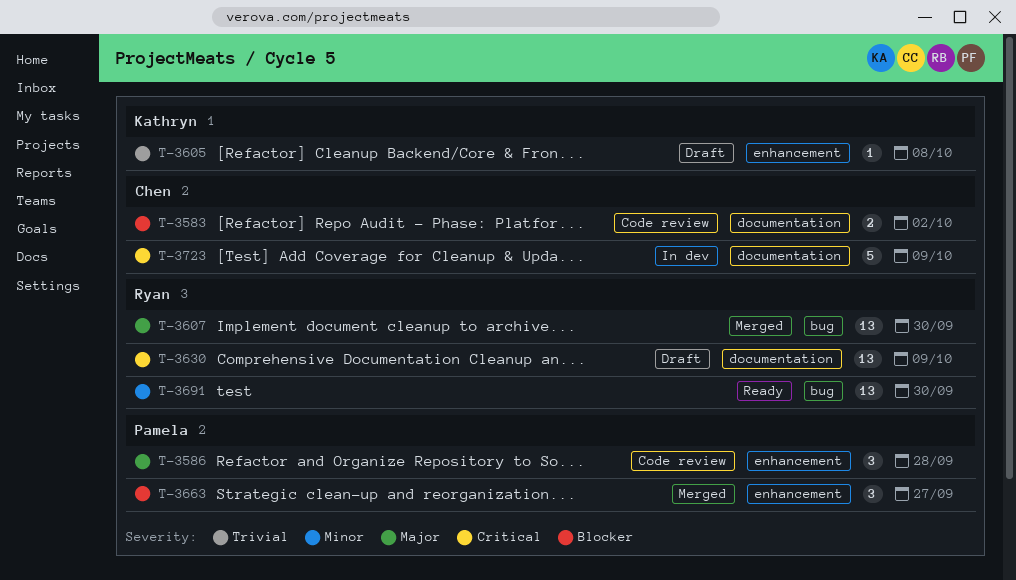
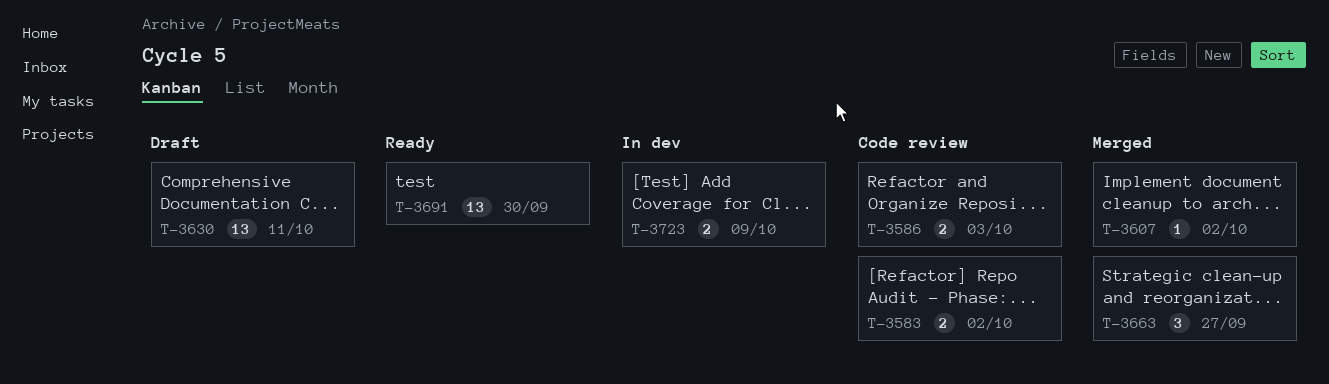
T-3586, estimate: 3 -> 2
T-3586, due: Sep 28 -> Oct 3
T-3605: present -> none
T-3607, estimate: 13 -> 1
T-3607, due: Sep 30 -> Oct 2
T-3630, due: Oct 9 -> Oct 11
T-3723, estimate: 5 -> 2

